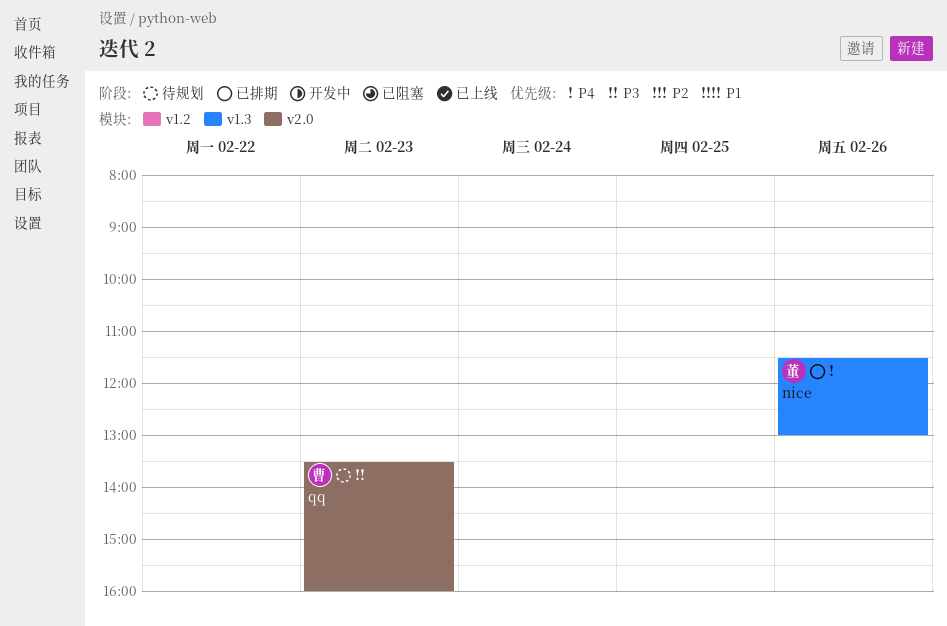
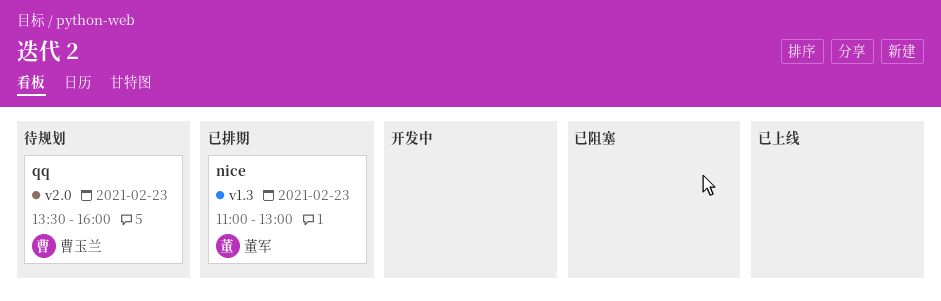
nice, day: Feb 26 -> Feb 23
nice, begins: 11:30 -> 11:00

